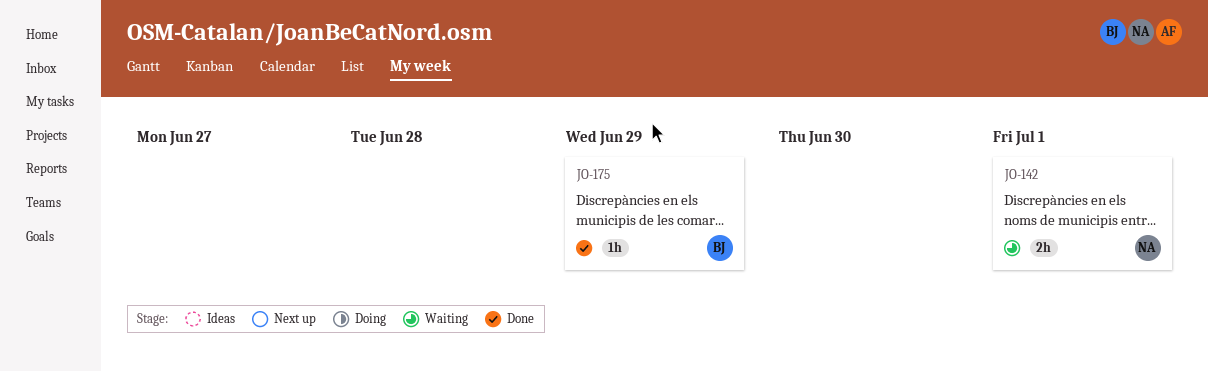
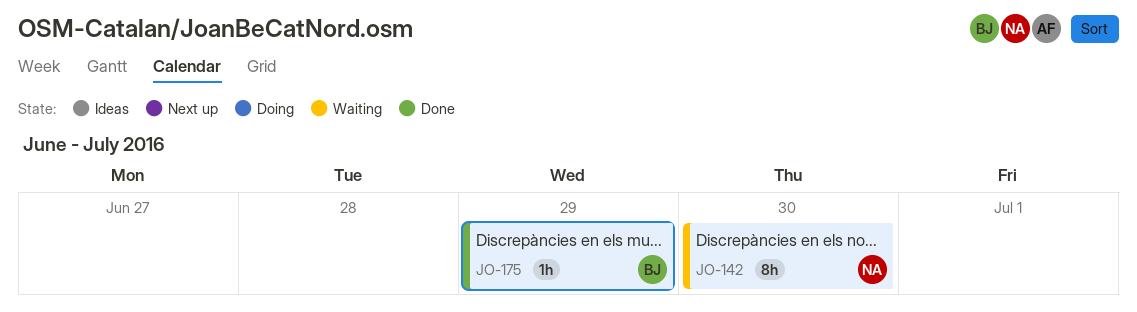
JO-142, estimate: 2h -> 8h
JO-142, due: Jul 1 -> Jun 30

